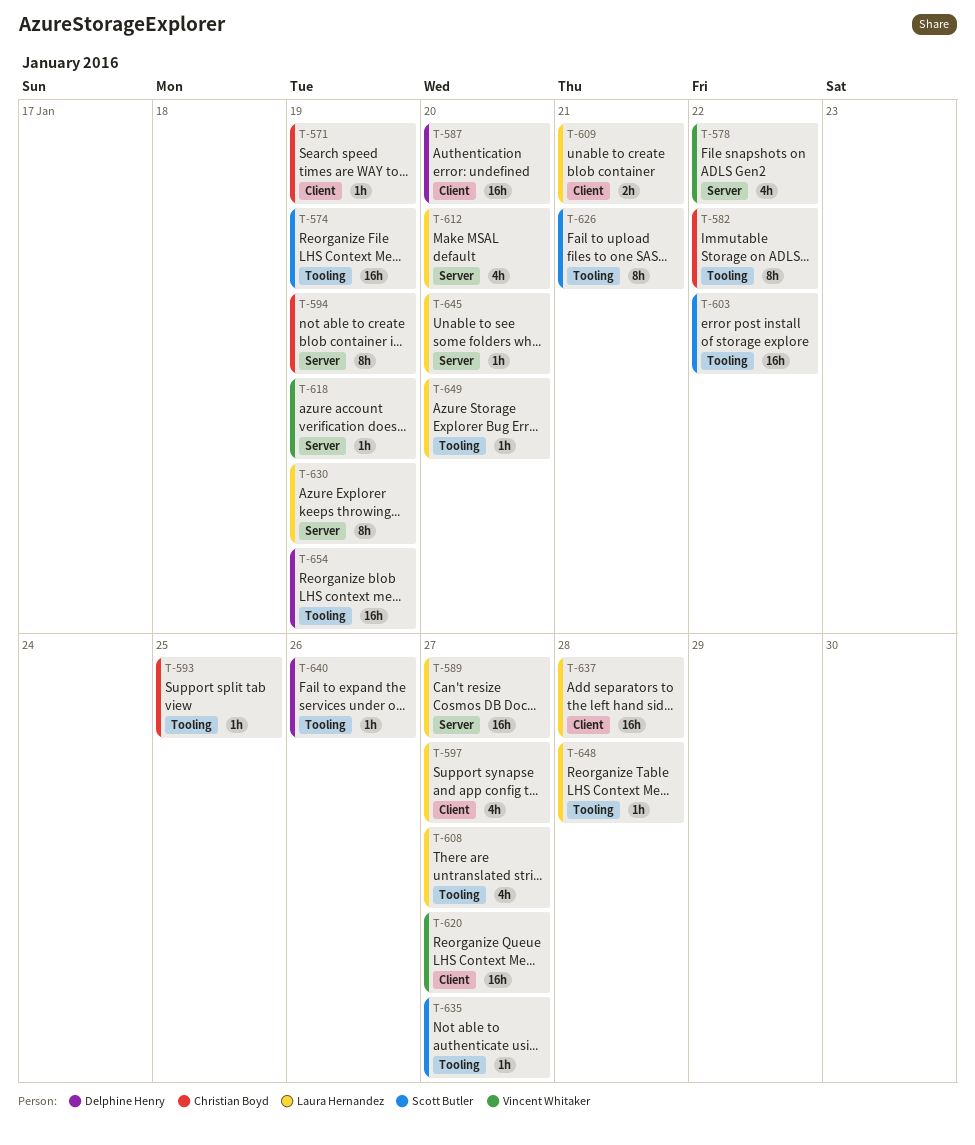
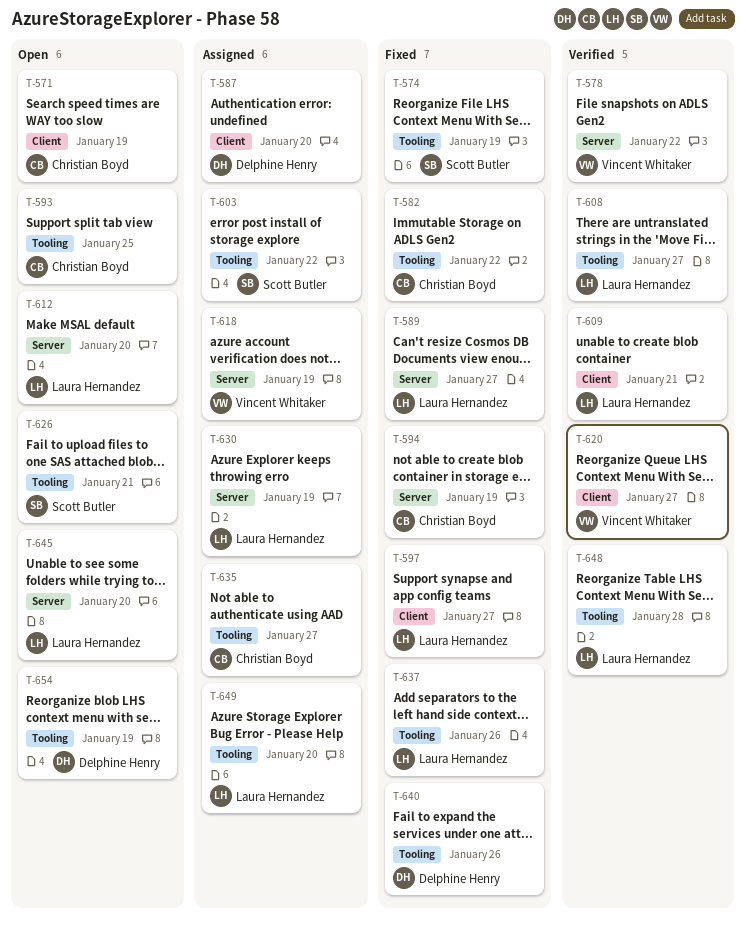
T-635, owner: Scott Butler -> Christian Boyd
T-637, label: Client -> Tooling
T-637, due: Jan 28 -> Jan 26

